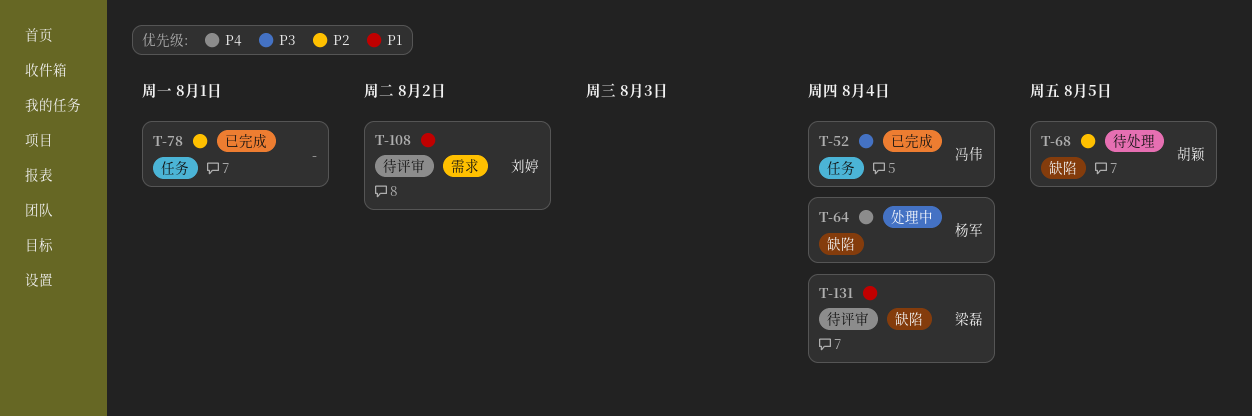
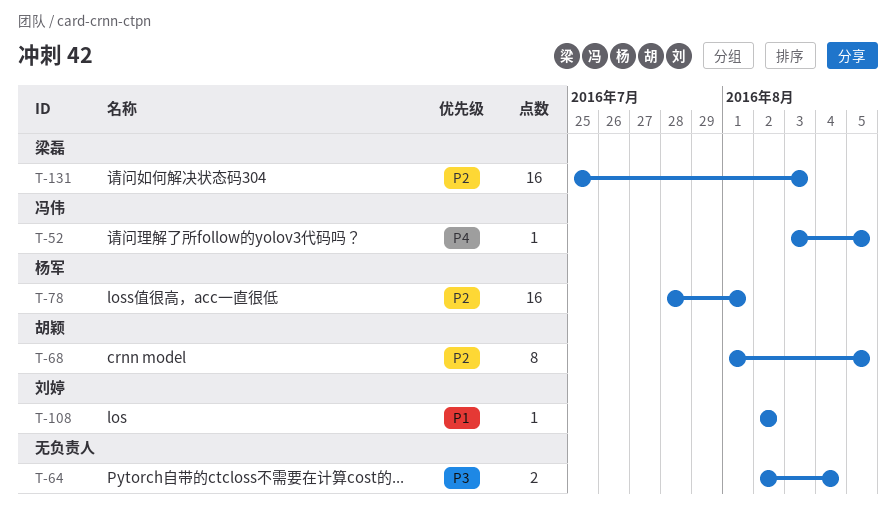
T-52, priority: P3 -> P4
T-52, due: Aug 4 -> Aug 5
T-64, owner: 杨军 -> none
T-64, priority: P4 -> P3
T-78, owner: none -> 杨军
T-131, priority: P1 -> P2
T-131, due: Aug 4 -> Aug 3

